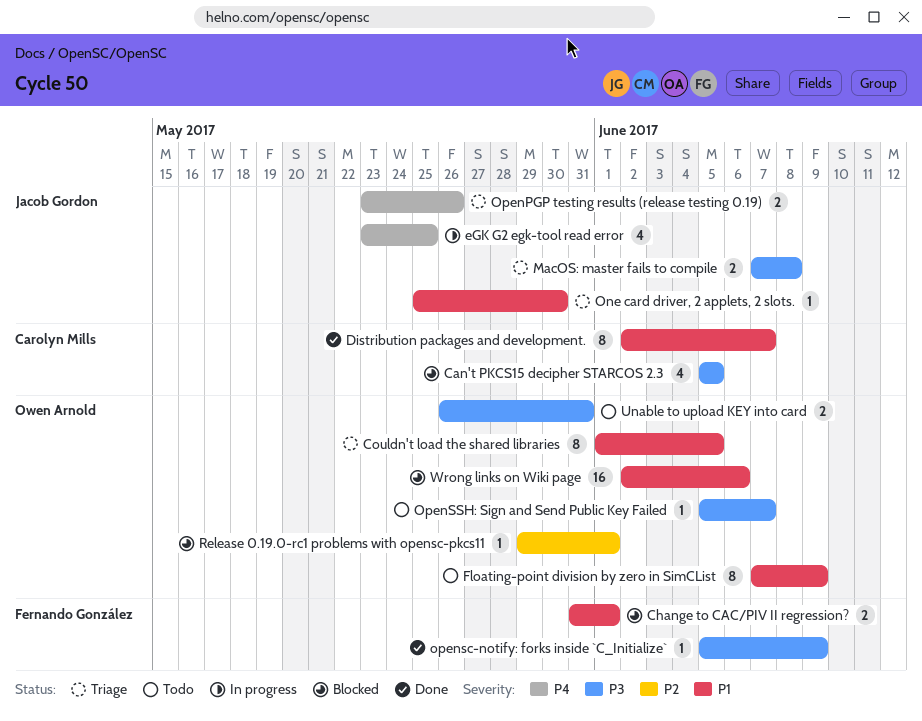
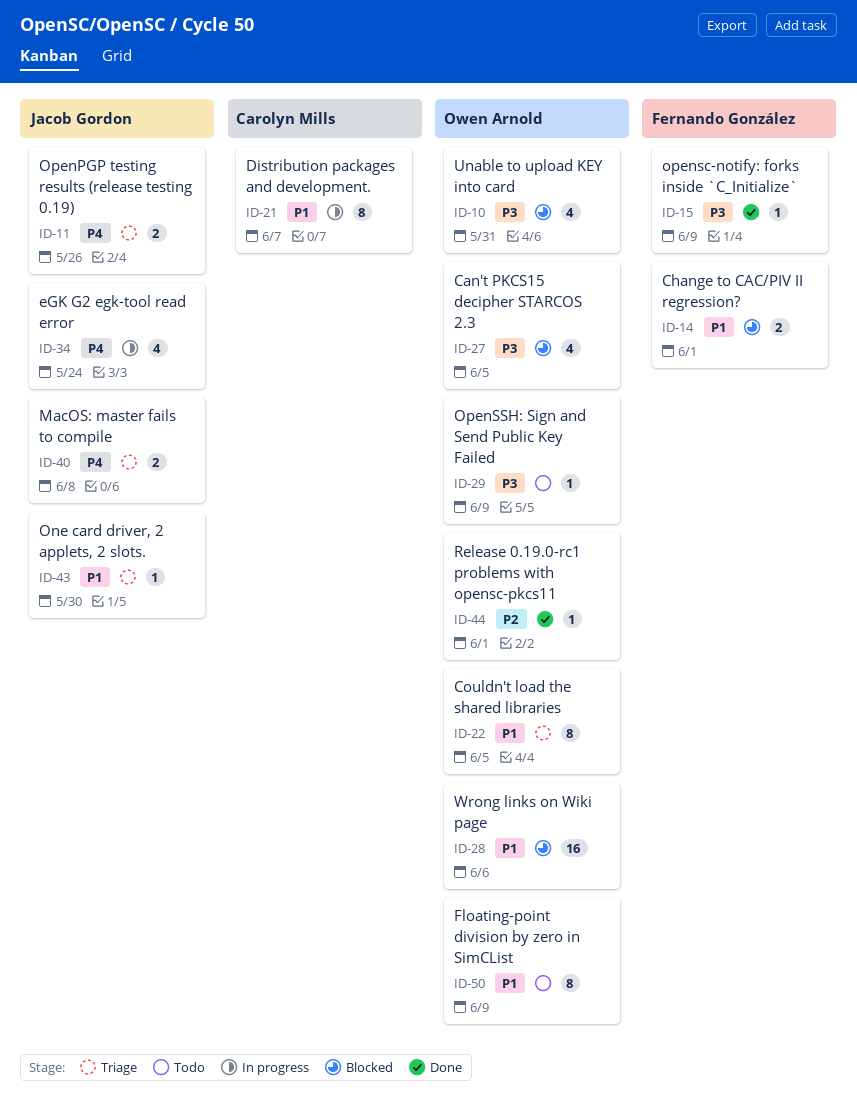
Can't PKCS15 decipher STARCOS 2.3, owner: Carolyn Mills -> Owen Arnold
Distribution packages and development., status: Done -> In progress
eGK G2 egk-tool read error, due: May 25 -> May 24
MacOS: master fails to compile, priority: P3 -> P4
OpenSSH: Sign and Send Public Key Failed, due: Jun 7 -> Jun 9
Release 0.19.0-rc1 problems with opensc-pkcs11, status: Blocked -> Done
Unable to upload KEY into card, status: Todo -> Blocked
Unable to upload KEY into card, estimate: 2 -> 4

